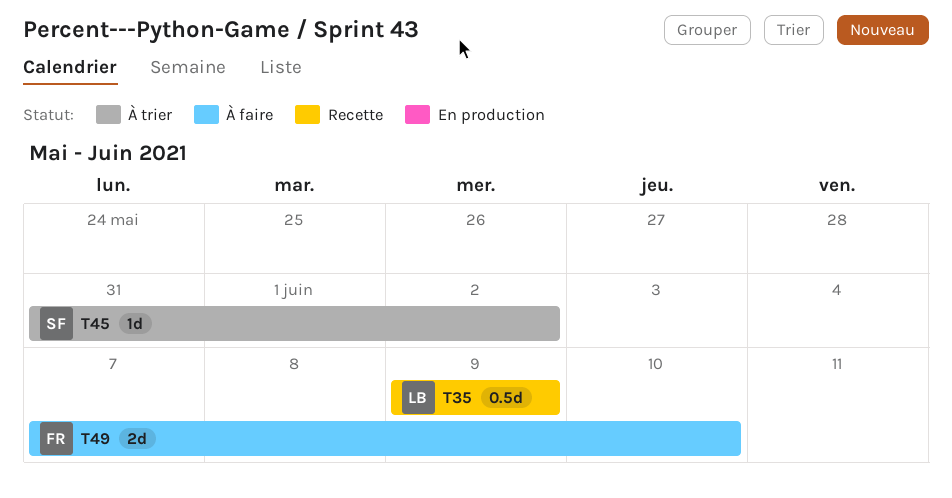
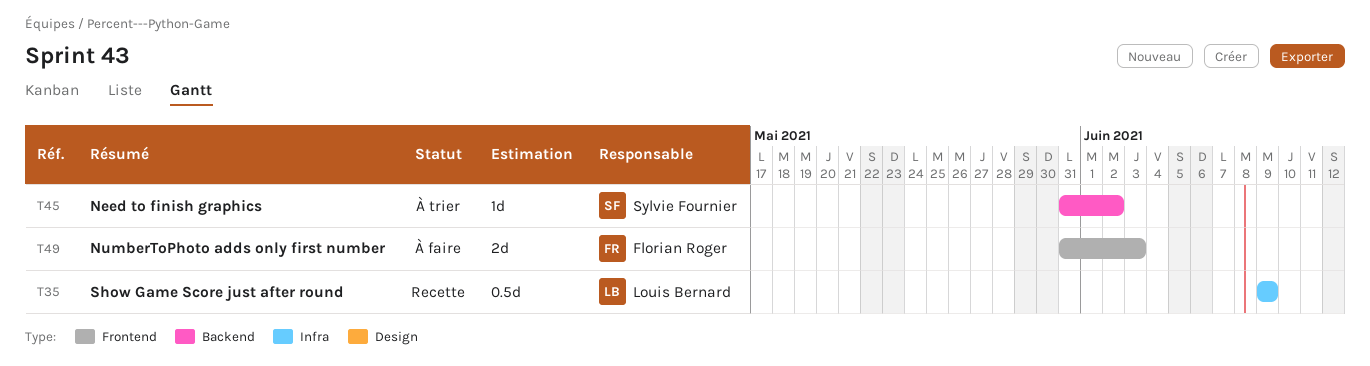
T49, start: Jun 7 -> May 31
T49, due: Jun 10 -> Jun 3

